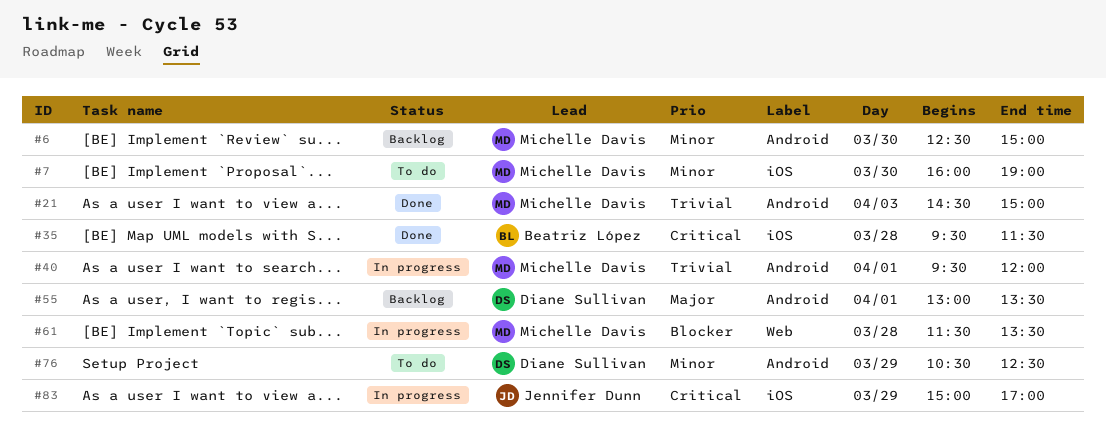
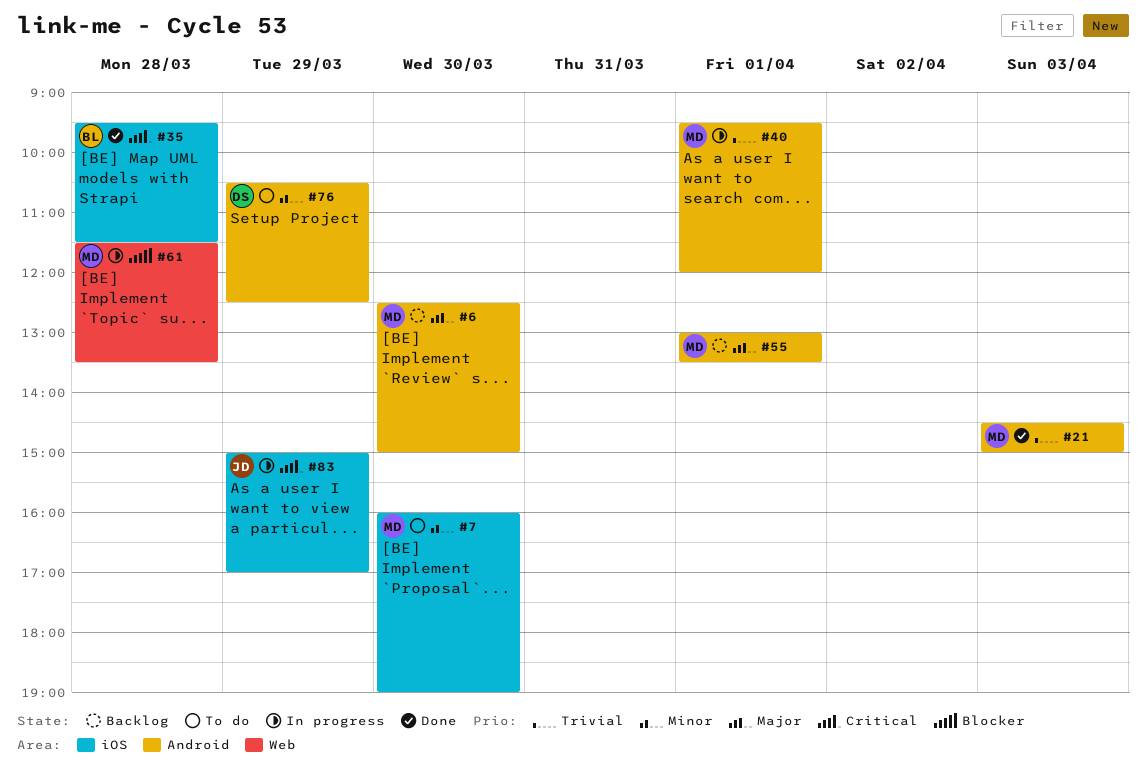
#6, priority: Minor -> Major
#55, owner: Diane Sullivan -> Michelle Davis

